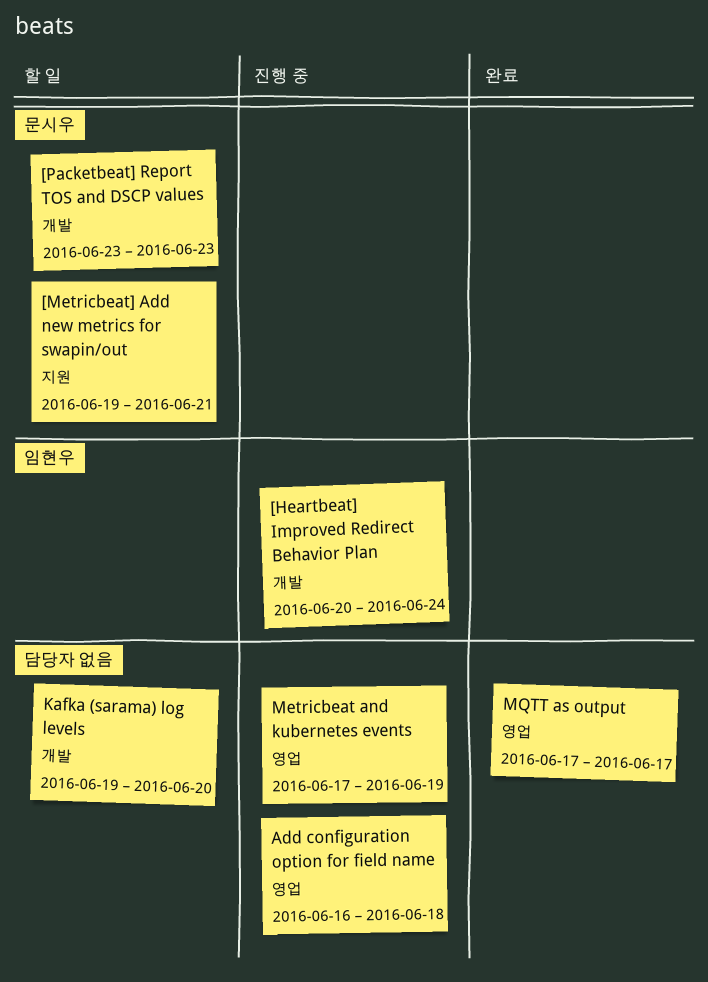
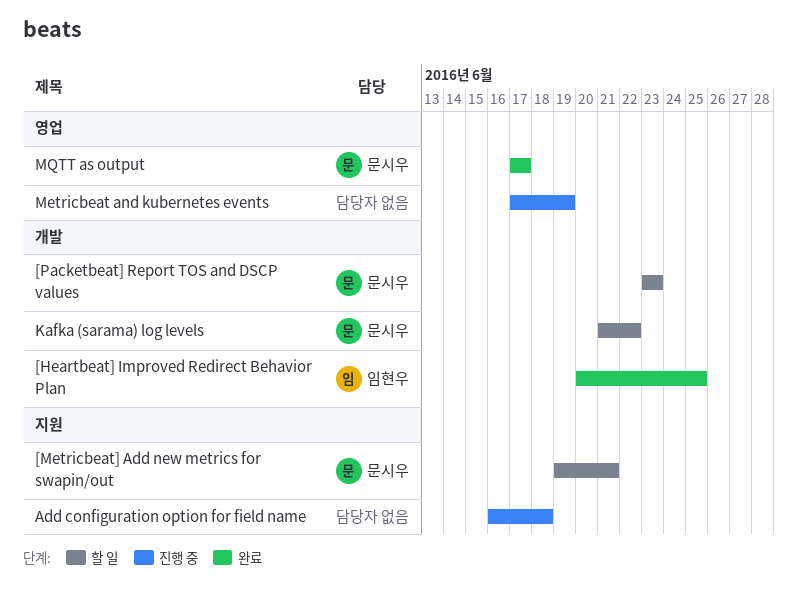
[Heartbeat] Improved Redirect Behavior Plan, status: 진행 중 -> 완료
[Heartbeat] Improved Redirect Behavior Plan, due: Jun 24 -> Jun 25
Add configuration option for field name, label: 영업 -> 지원
Kafka (sarama) log levels, owner: none -> 문시우
Kafka (sarama) log levels, start: Jun 19 -> Jun 21
Kafka (sarama) log levels, due: Jun 20 -> Jun 22
MQTT as output, owner: none -> 문시우

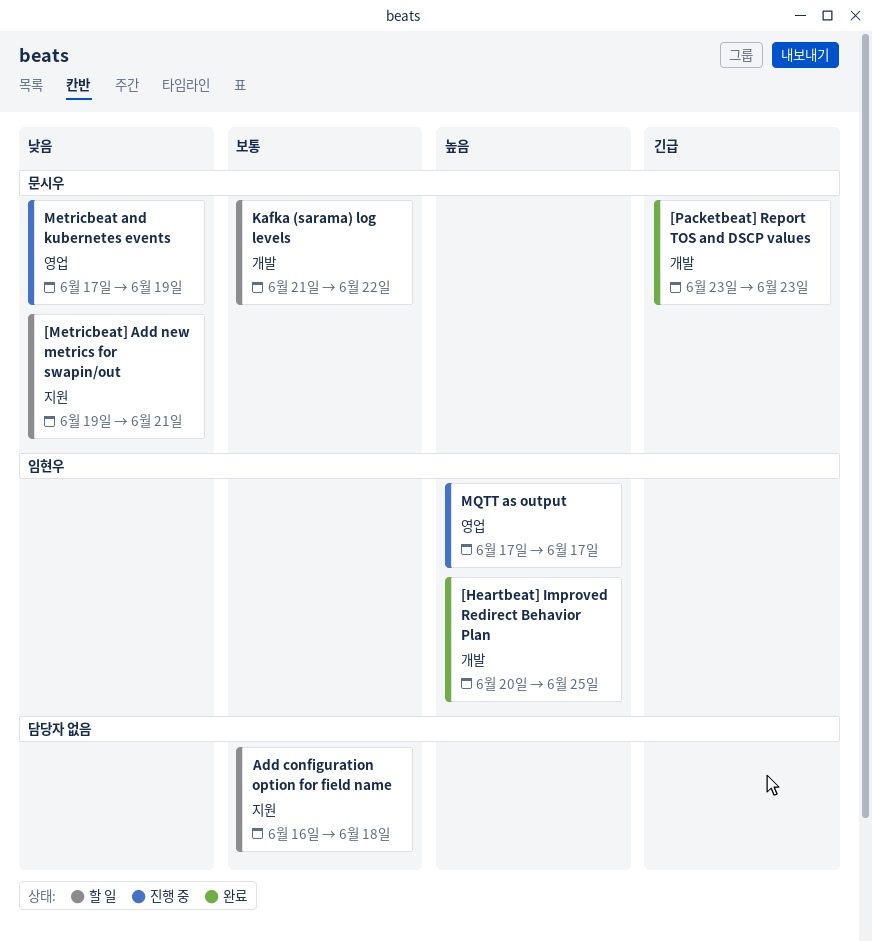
[Packetbeat] Report TOS and DSCP values, status: 할 일 -> 완료
Add configuration option for field name, status: 진행 중 -> 할 일
Metricbeat and kubernetes events, owner: none -> 문시우
MQTT as output, status: 완료 -> 진행 중
MQTT as output, owner: 문시우 -> 임현우

